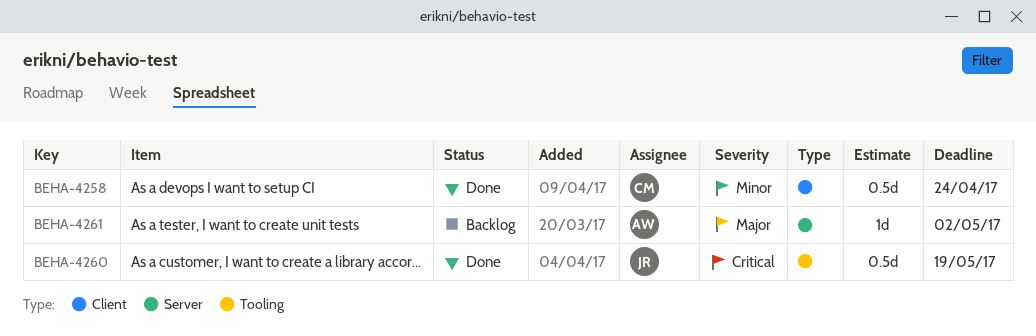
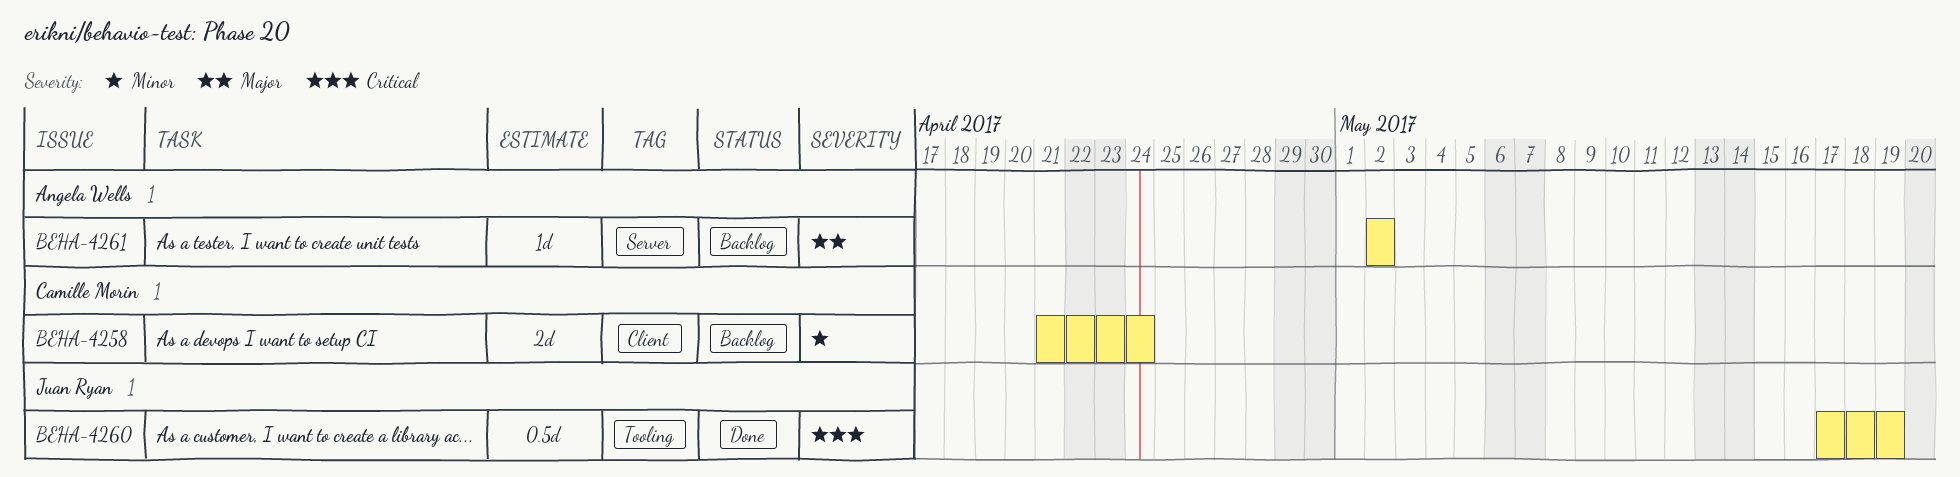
BEHA-4258, status: Done -> Backlog
BEHA-4258, estimate: 0.5d -> 2d

